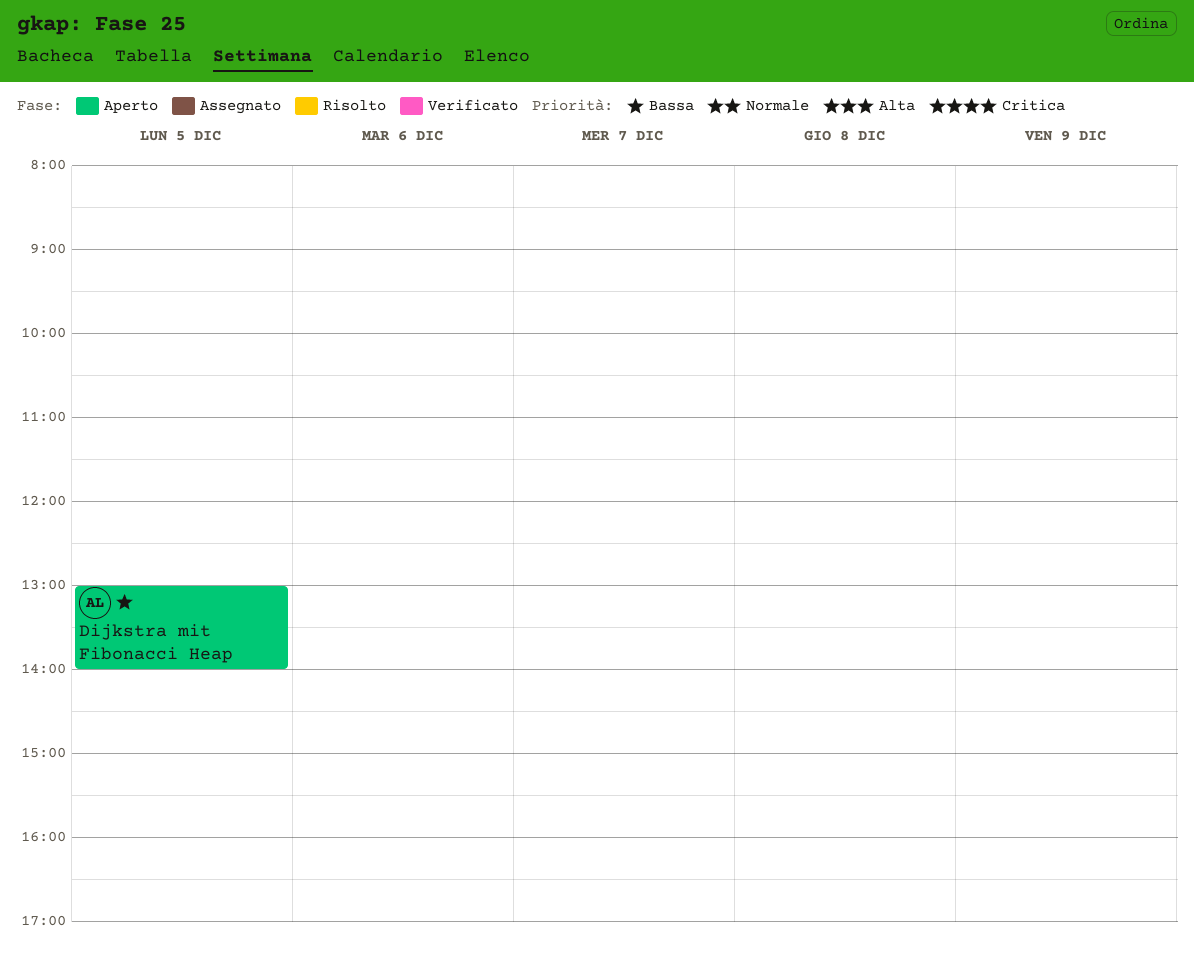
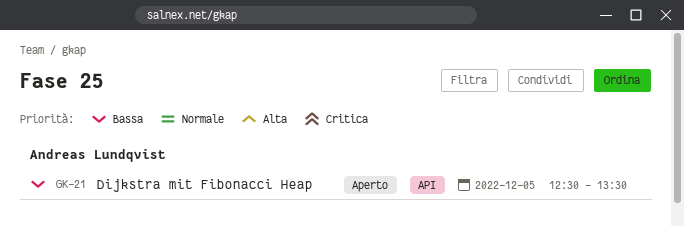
Dijkstra mit Fibonacci Heap, begins: 13:00 -> 12:30
Dijkstra mit Fibonacci Heap, ends: 14:00 -> 13:30

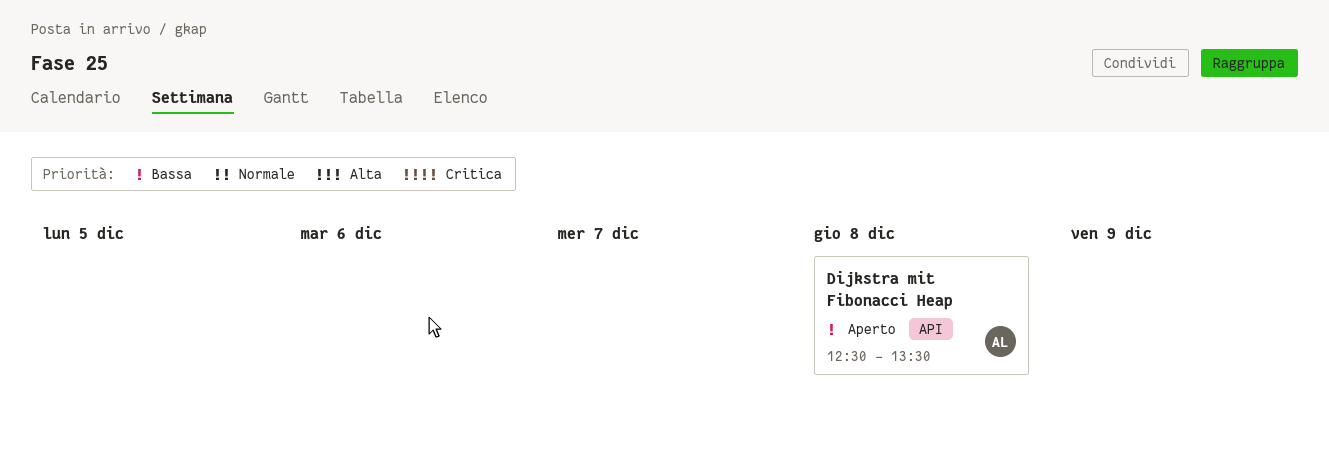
Dijkstra mit Fibonacci Heap, day: Dec 5 -> Dec 8

